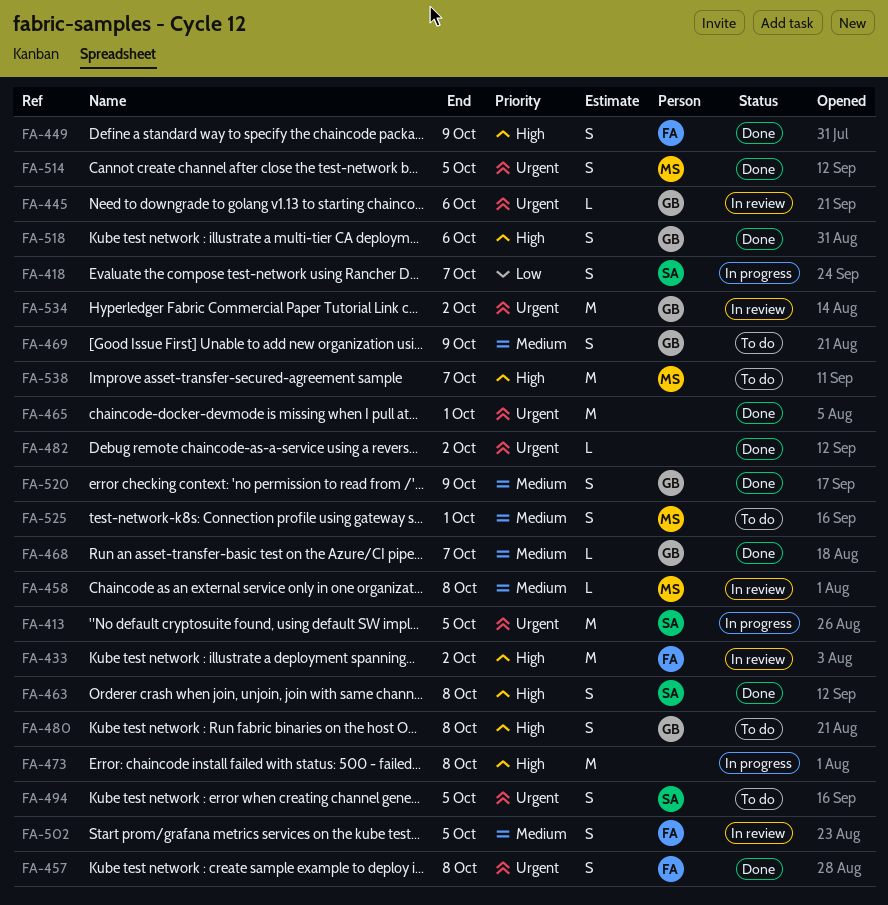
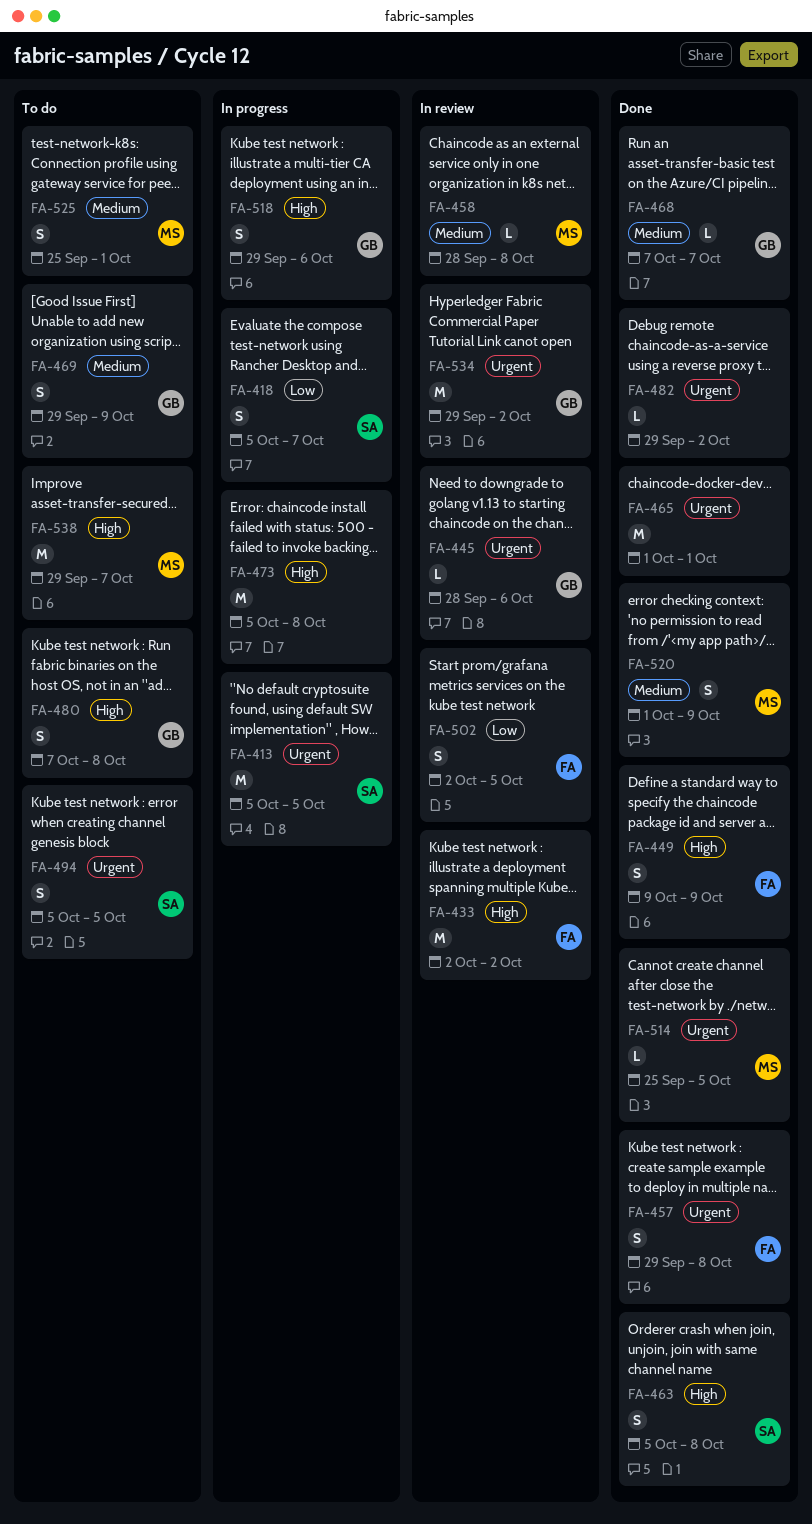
FA-502, priority: Medium -> Low
FA-514, estimate: S -> L
FA-518, status: Done -> In progress
FA-520, owner: GB -> MS

